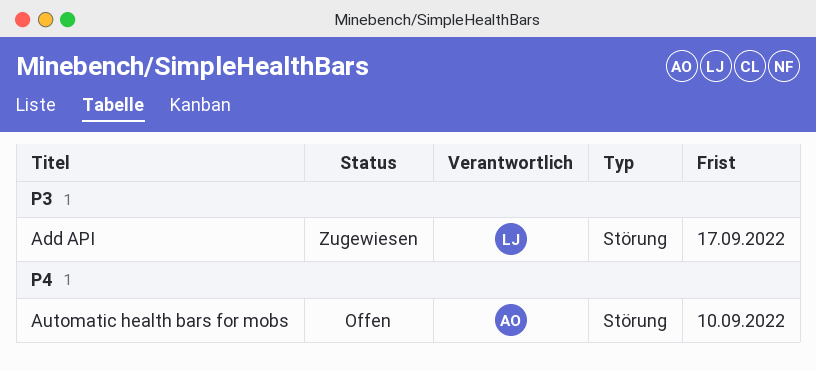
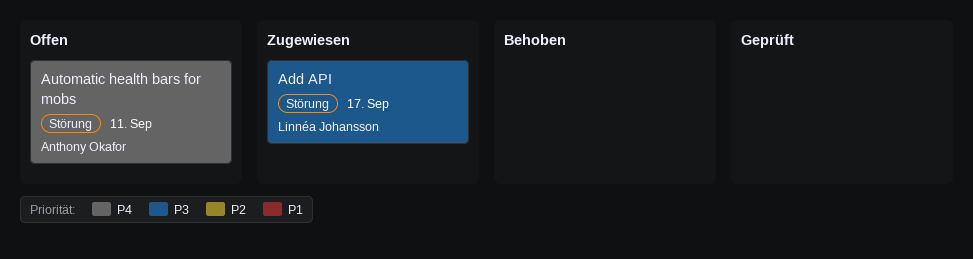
Automatic health bars for mobs, due: Sep 10 -> Sep 11

